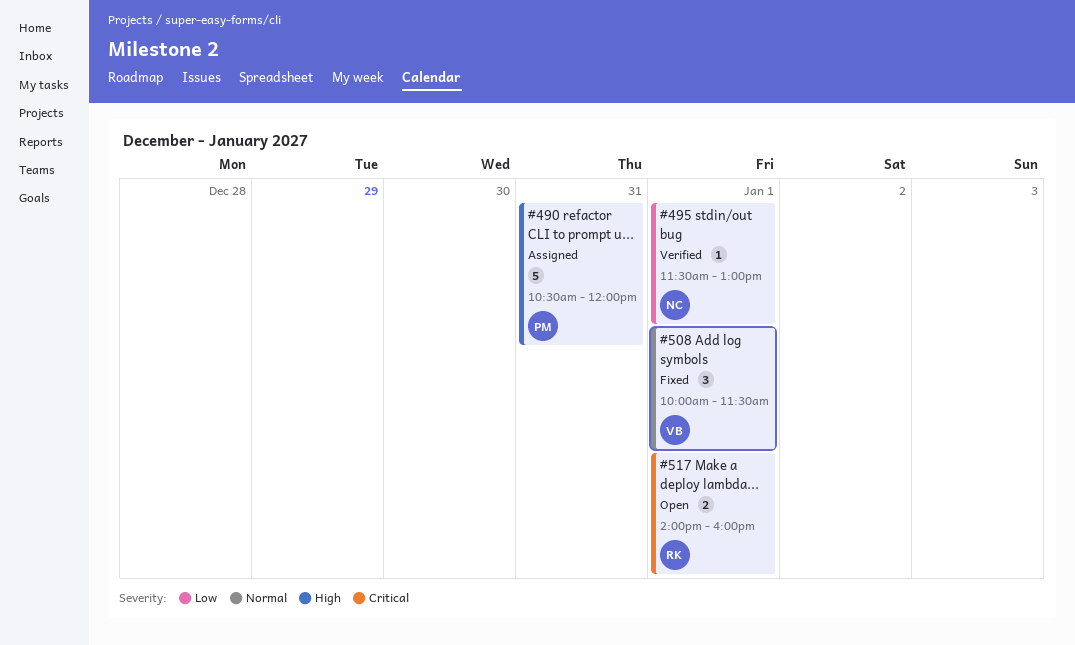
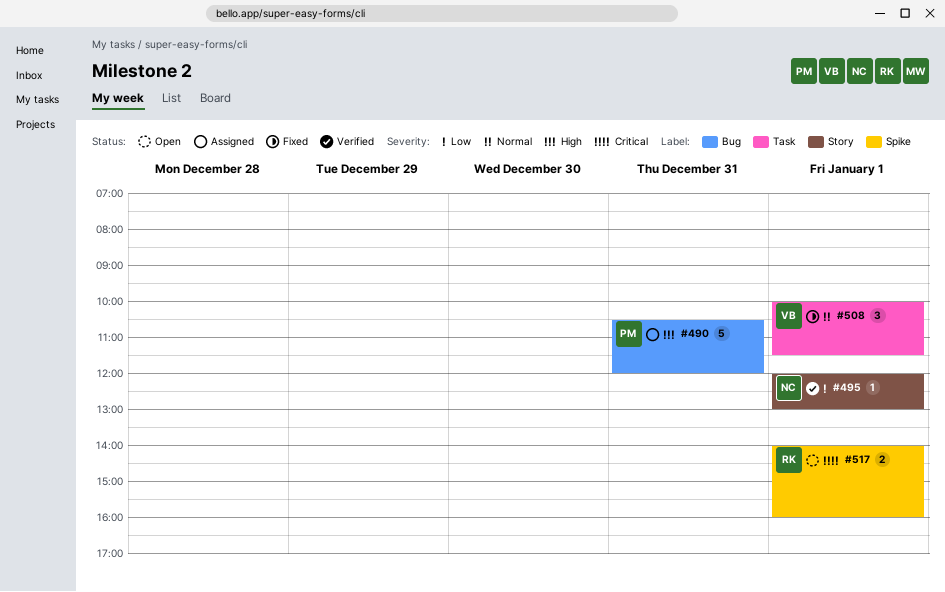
#495, begins: 11:30 -> 12:00

